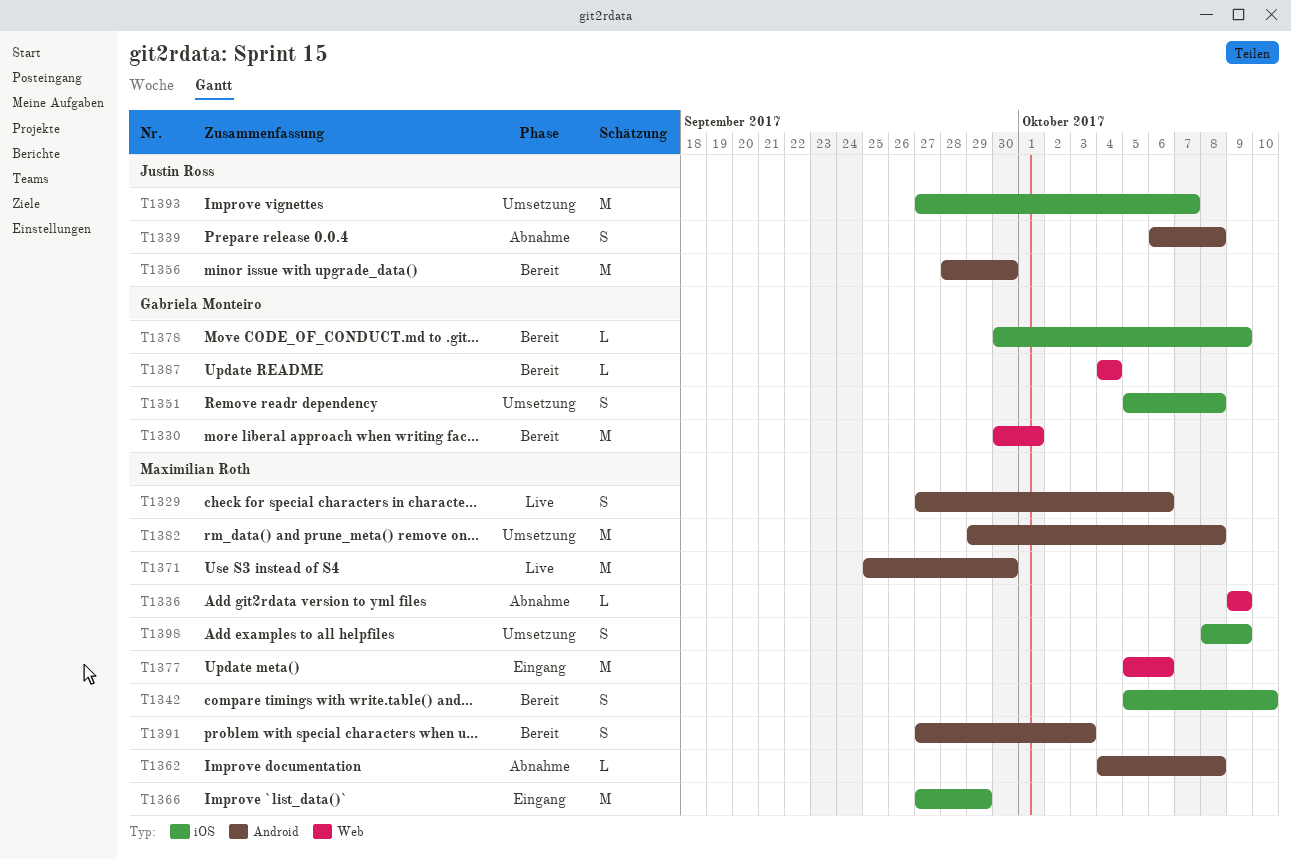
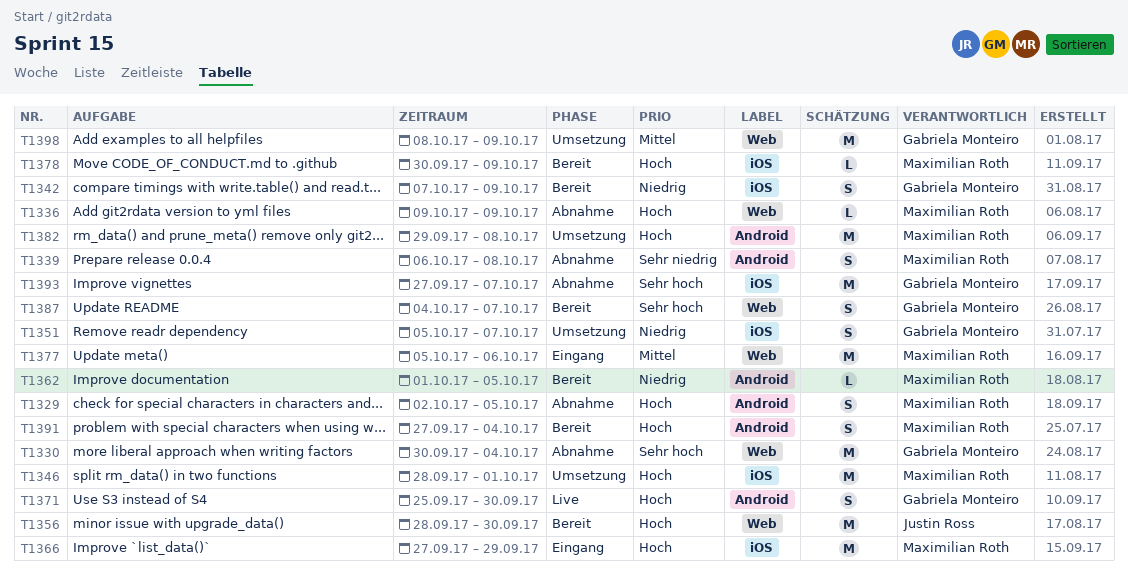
T1329, status: Live -> Abnahme
T1329, start: Sep 27 -> Oct 2
T1329, due: Oct 6 -> Oct 5
T1330, status: Bereit -> Abnahme
T1330, due: Oct 1 -> Oct 4
T1339, owner: Justin Ross -> Maximilian Roth
T1342, owner: Maximilian Roth -> Gabriela Monteiro
T1342, start: Oct 5 -> Oct 7
T1342, due: Oct 10 -> Oct 9
T1346: none -> present
T1351, due: Oct 8 -> Oct 7
T1356, label: Android -> Web
T1362, status: Abnahme -> Bereit
T1362, start: Oct 4 -> Oct 1
T1362, due: Oct 8 -> Oct 5
T1371, owner: Maximilian Roth -> Gabriela Monteiro
T1371, estimate: M -> S
T1378, owner: Gabriela Monteiro -> Maximilian Roth
T1387, estimate: L -> S
T1387, due: Oct 4 -> Oct 7
T1391, due: Oct 3 -> Oct 4
T1393, status: Umsetzung -> Abnahme
T1393, owner: Justin Ross -> Gabriela Monteiro
T1398, owner: Maximilian Roth -> Gabriela Monteiro
T1398, label: iOS -> Web
T1398, estimate: S -> M

